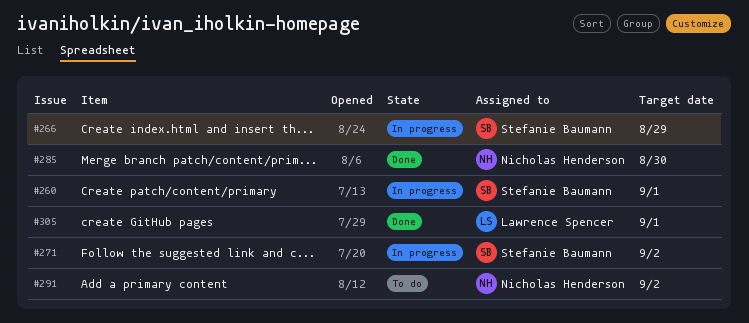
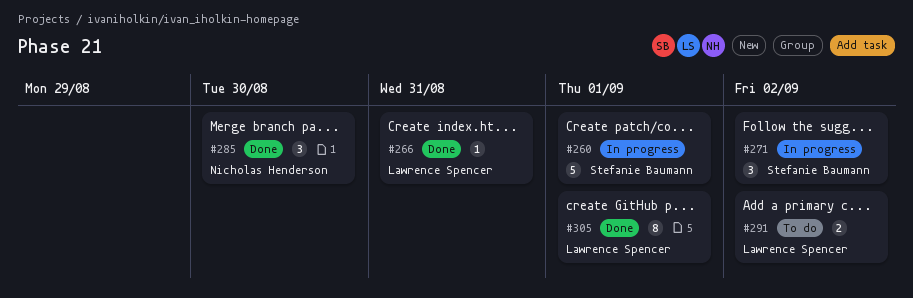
#266, status: In progress -> Done
#266, owner: Stefanie Baumann -> Lawrence Spencer
#266, due: Aug 29 -> Aug 31
#291, owner: Nicholas Henderson -> Lawrence Spencer

